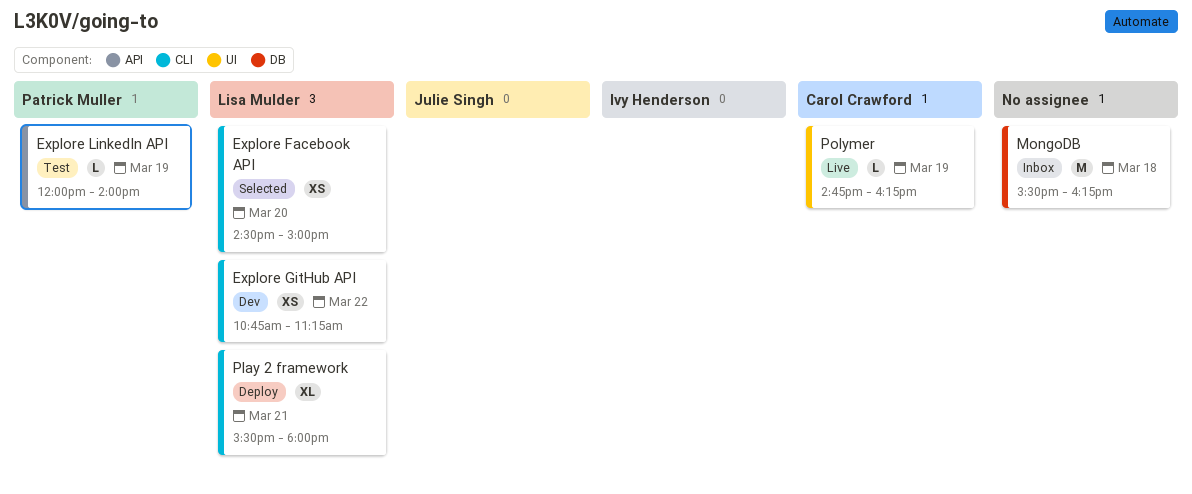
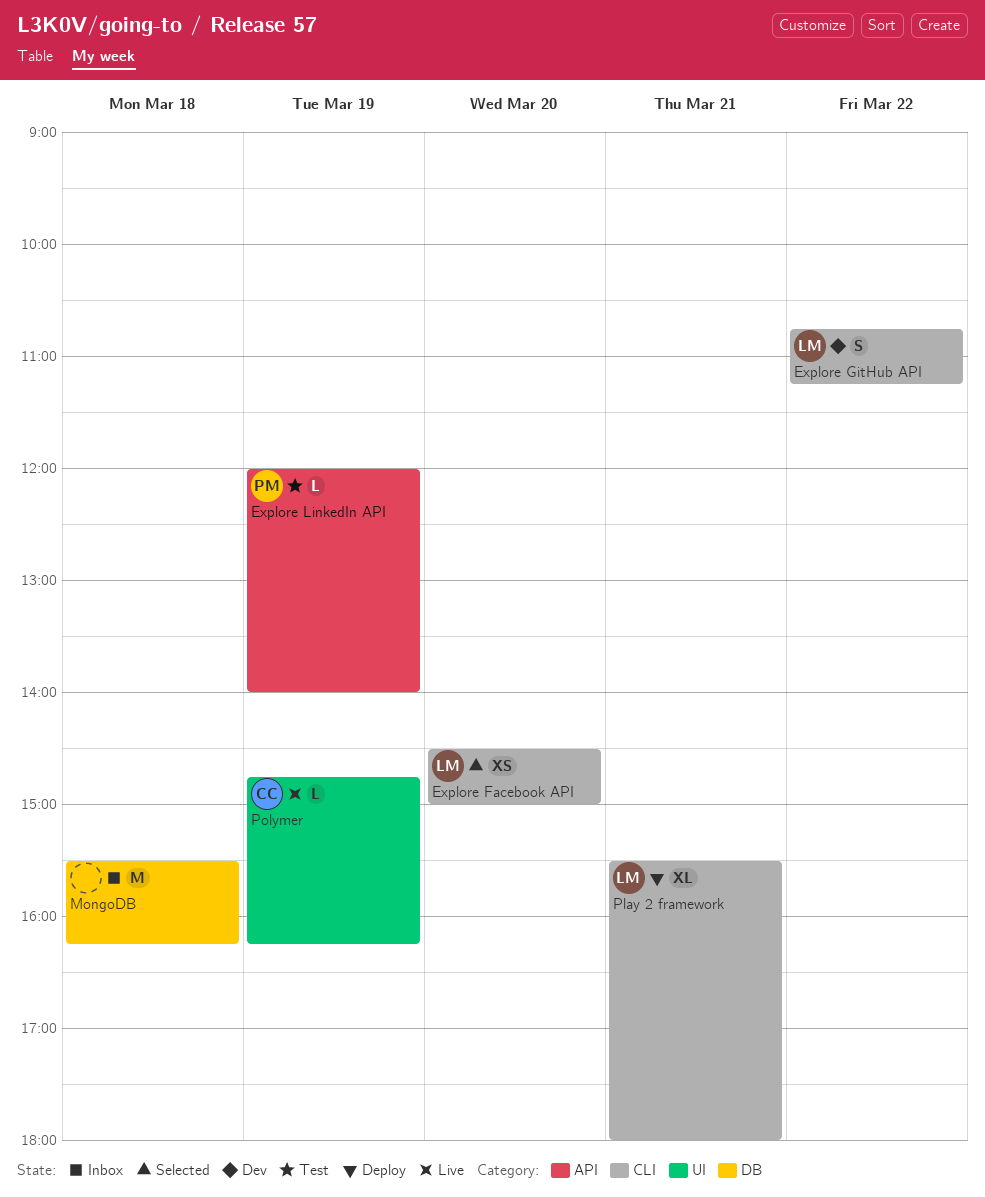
Explore GitHub API, estimate: XS -> S

